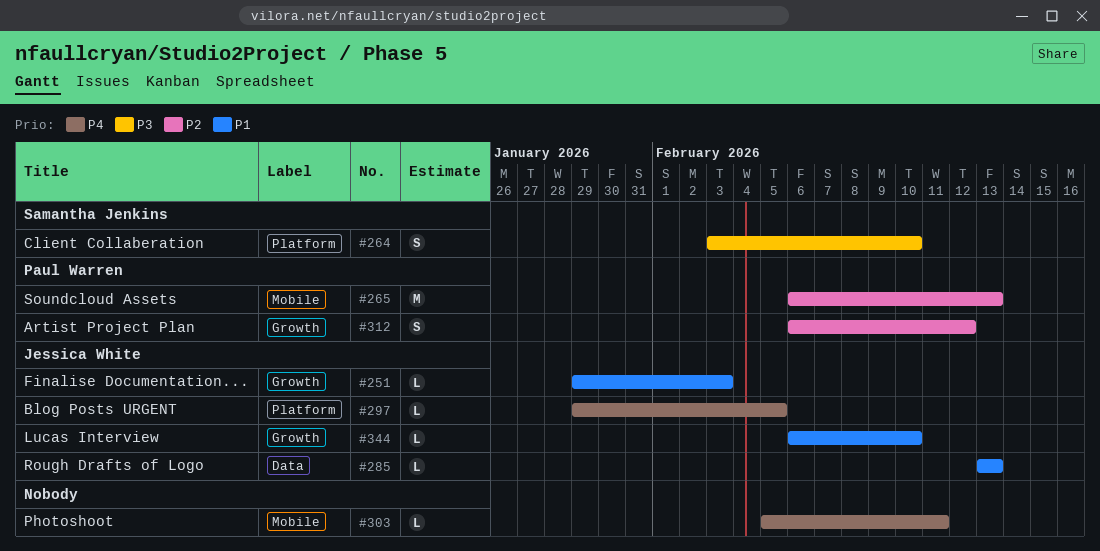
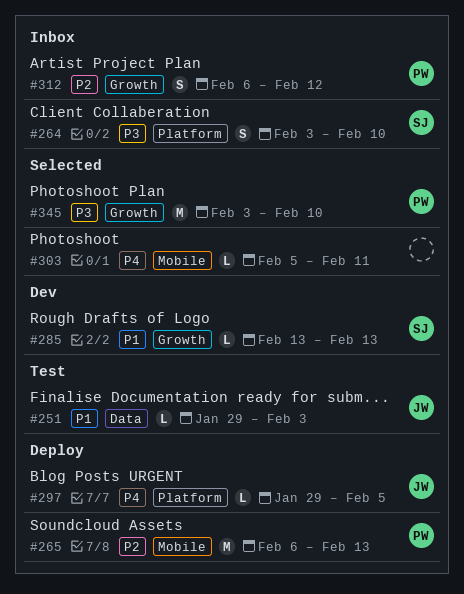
#251, label: Growth -> Data
#285, owner: Jessica White -> Samantha Jenkins
#285, label: Data -> Growth
#344: present -> none
#345: none -> present

